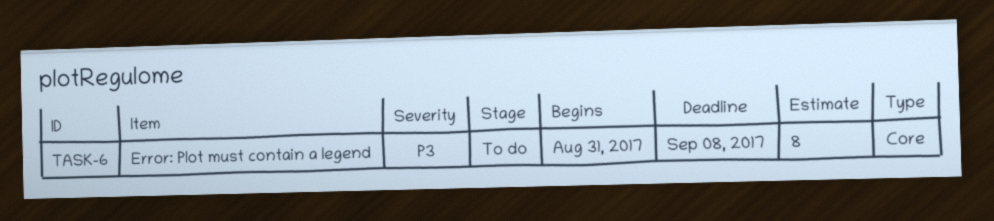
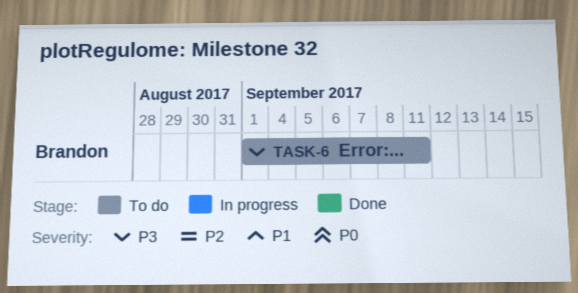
TASK-6, start: Aug 31 -> Sep 1
TASK-6, due: Sep 8 -> Sep 11

